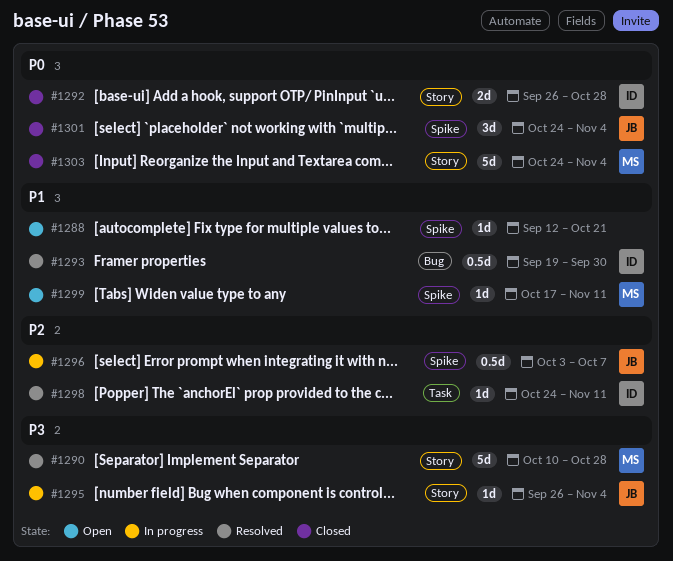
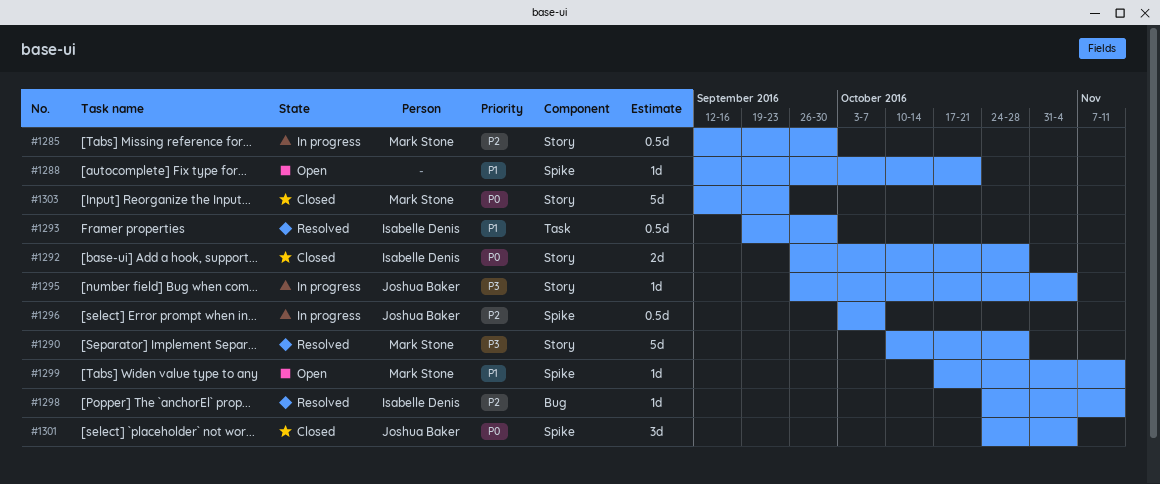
#1285: none -> present
#1293, label: Bug -> Task
#1298, label: Task -> Bug
#1303, start: Oct 24 -> Sep 12
#1303, due: Nov 4 -> Sep 23

